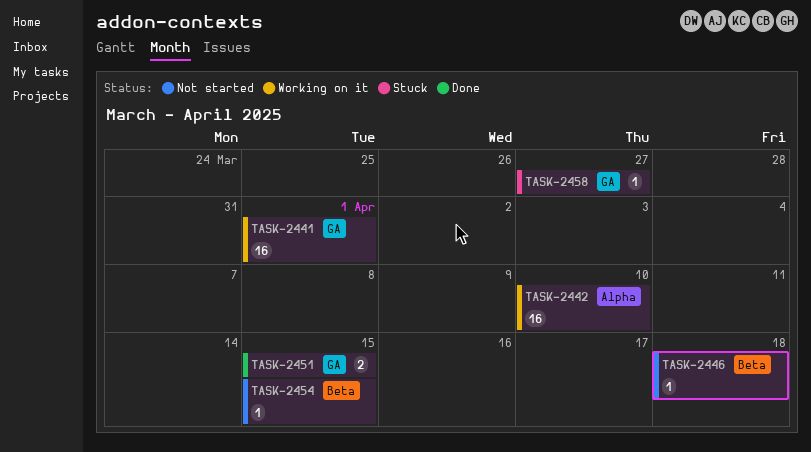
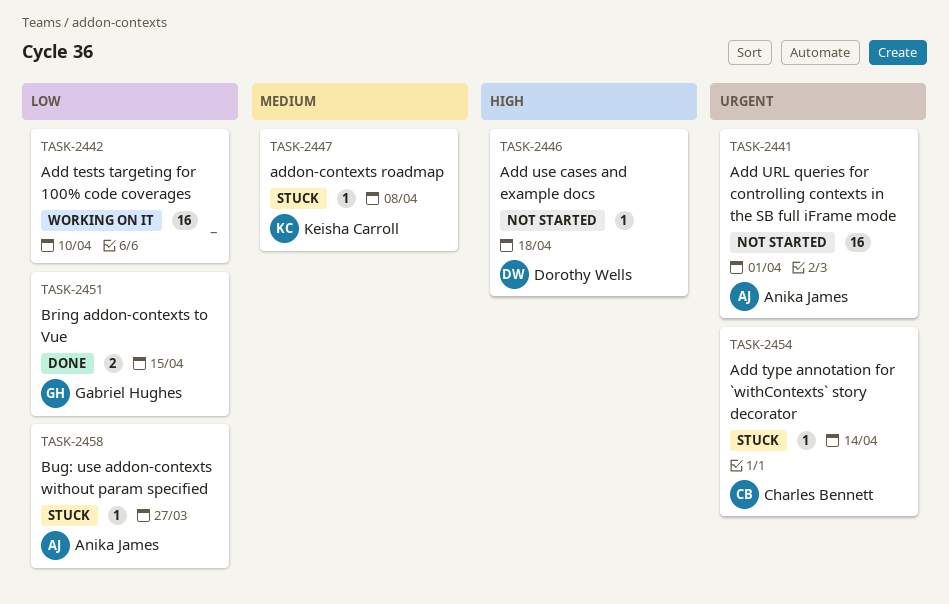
TASK-2441, status: Working on it -> Not started
TASK-2447: none -> present
TASK-2454, status: Not started -> Stuck
TASK-2454, due: Apr 15 -> Apr 14

